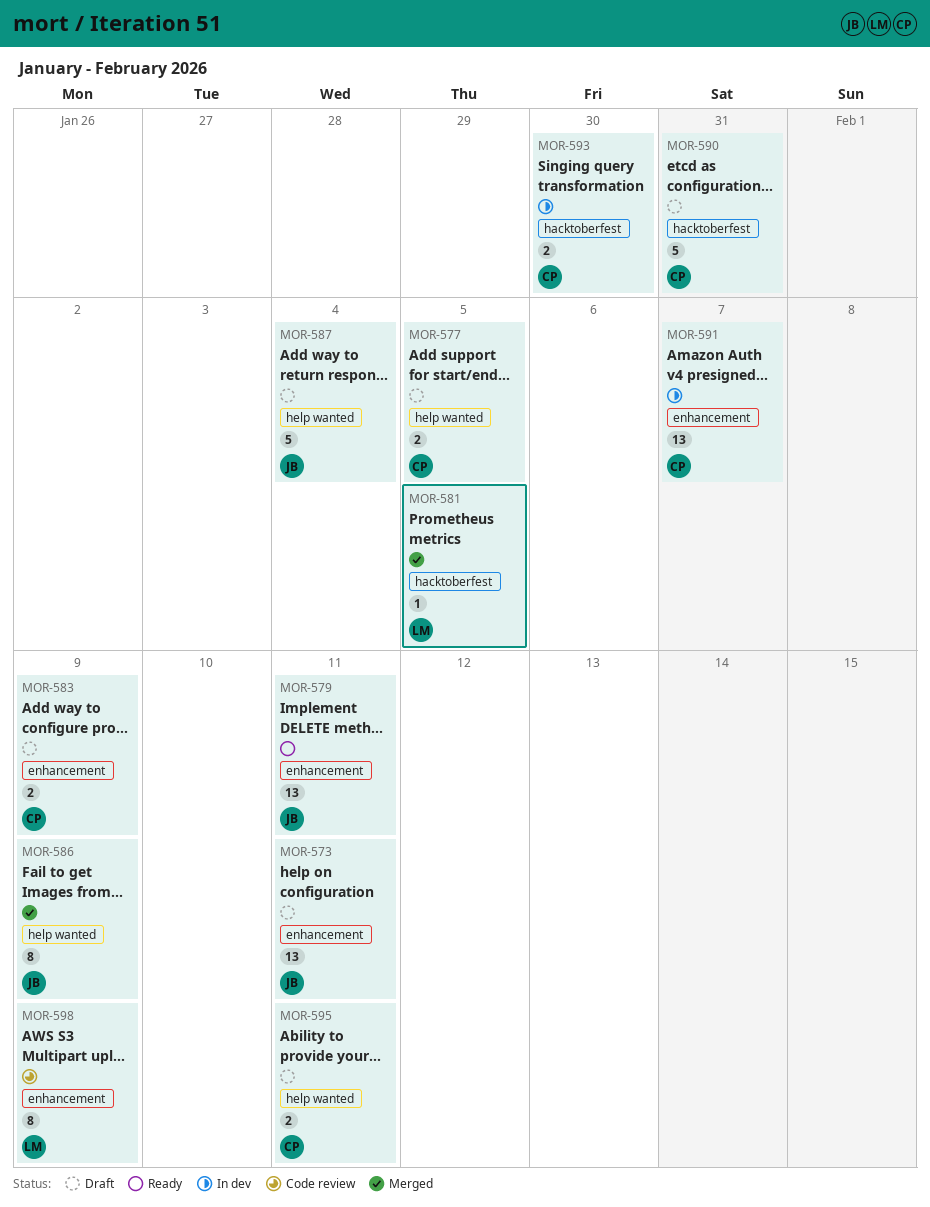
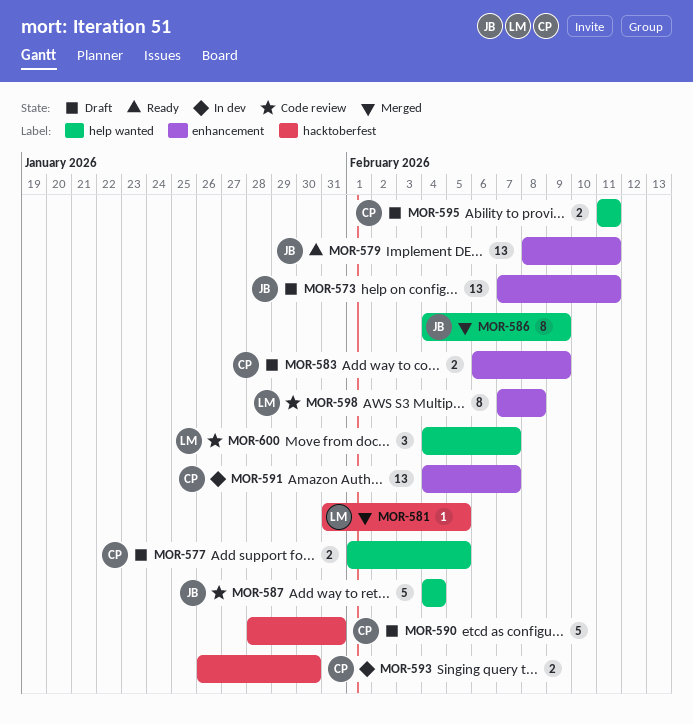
MOR-587, status: Draft -> Code review
MOR-598, due: Feb 9 -> Feb 8
MOR-600: none -> present

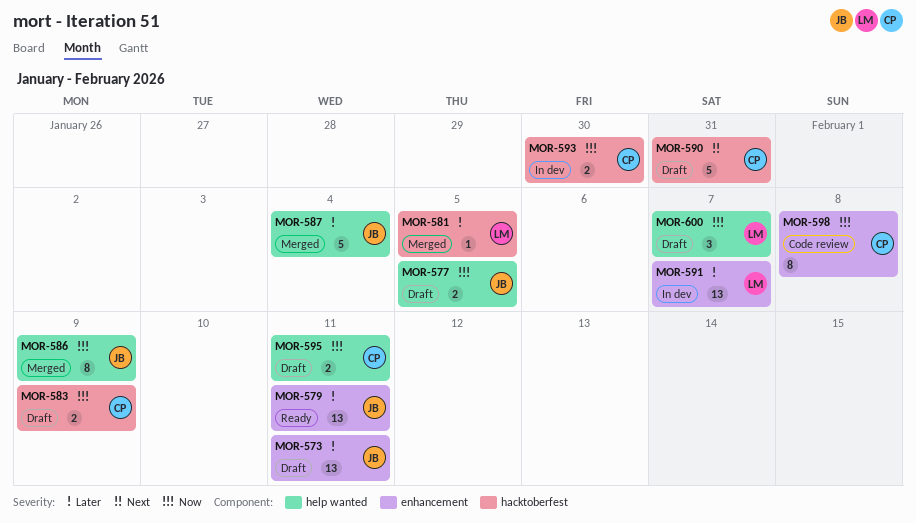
MOR-577, owner: CP -> JB
MOR-583, label: enhancement -> hacktoberfest
MOR-587, status: Code review -> Merged
MOR-591, owner: CP -> LM
MOR-598, owner: LM -> CP
MOR-600, status: Code review -> Draft

